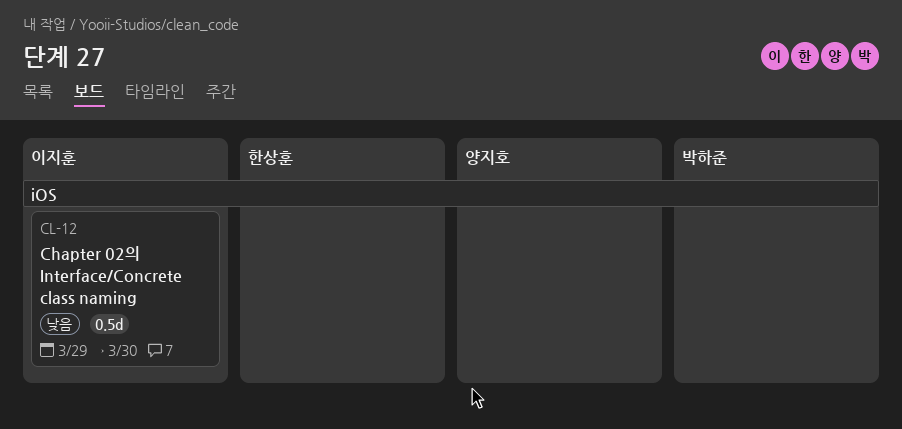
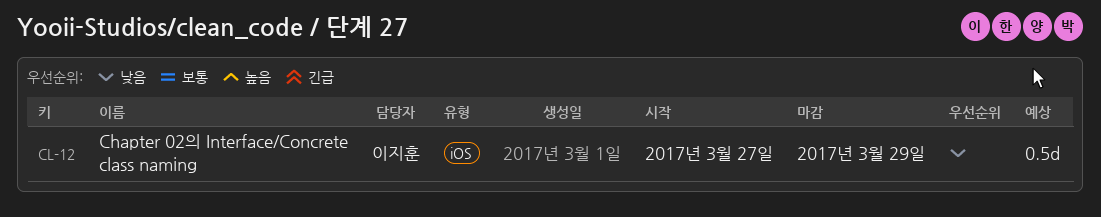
CL-12, start: Mar 29 -> Mar 27
CL-12, due: Mar 30 -> Mar 29

